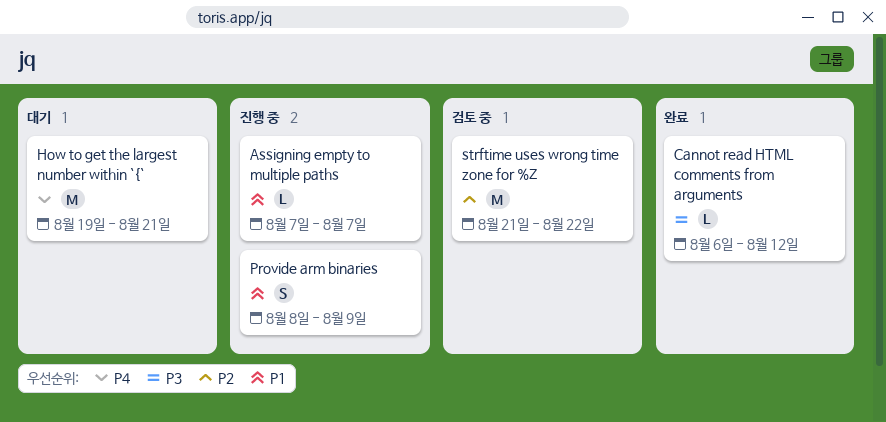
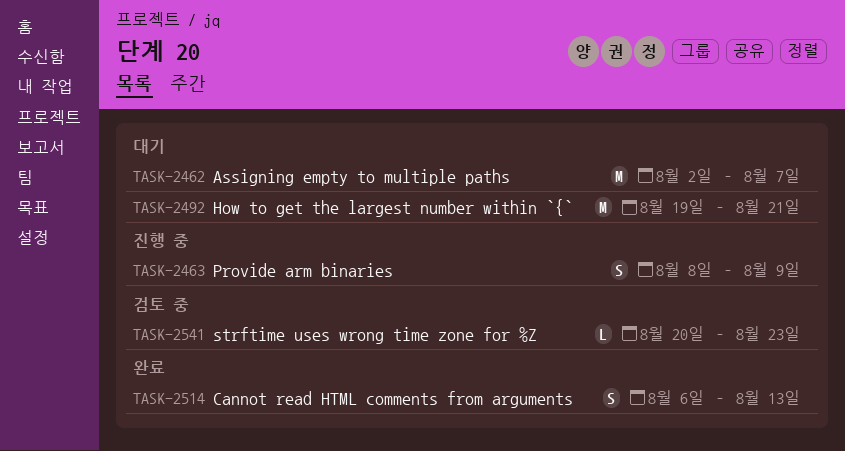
Assigning empty to multiple paths, status: 진행 중 -> 대기
Assigning empty to multiple paths, estimate: L -> M
Assigning empty to multiple paths, start: Aug 7 -> Aug 2
Cannot read HTML comments from arguments, estimate: L -> S
Cannot read HTML comments from arguments, due: Aug 12 -> Aug 13
strftime uses wrong time zone for %Z, estimate: M -> L
strftime uses wrong time zone for %Z, start: Aug 21 -> Aug 20
strftime uses wrong time zone for %Z, due: Aug 22 -> Aug 23

